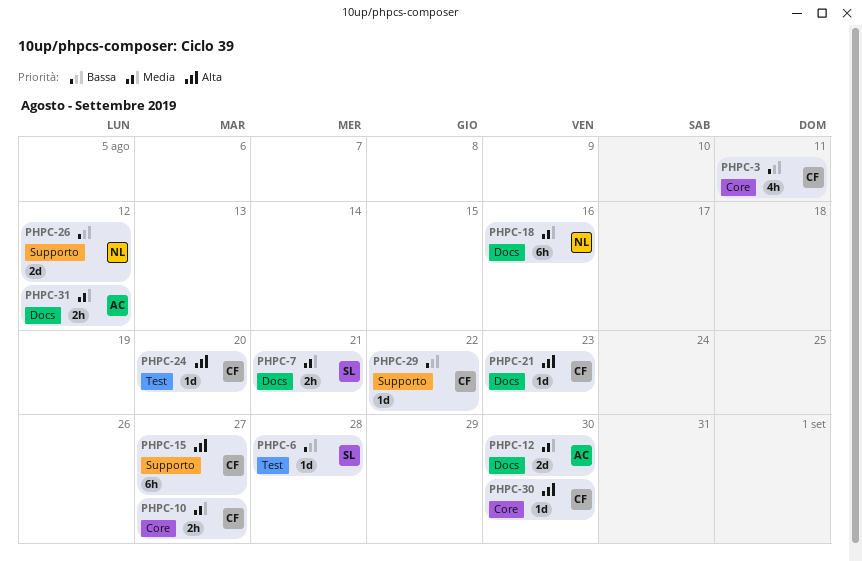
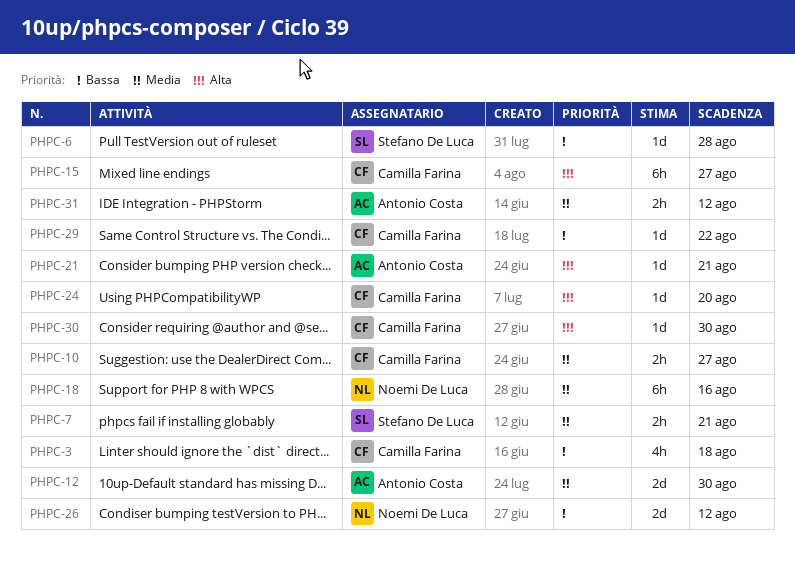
PHPC-3, due: Aug 11 -> Aug 18
PHPC-21, owner: Camilla Farina -> Antonio Costa
PHPC-21, due: Aug 23 -> Aug 21

